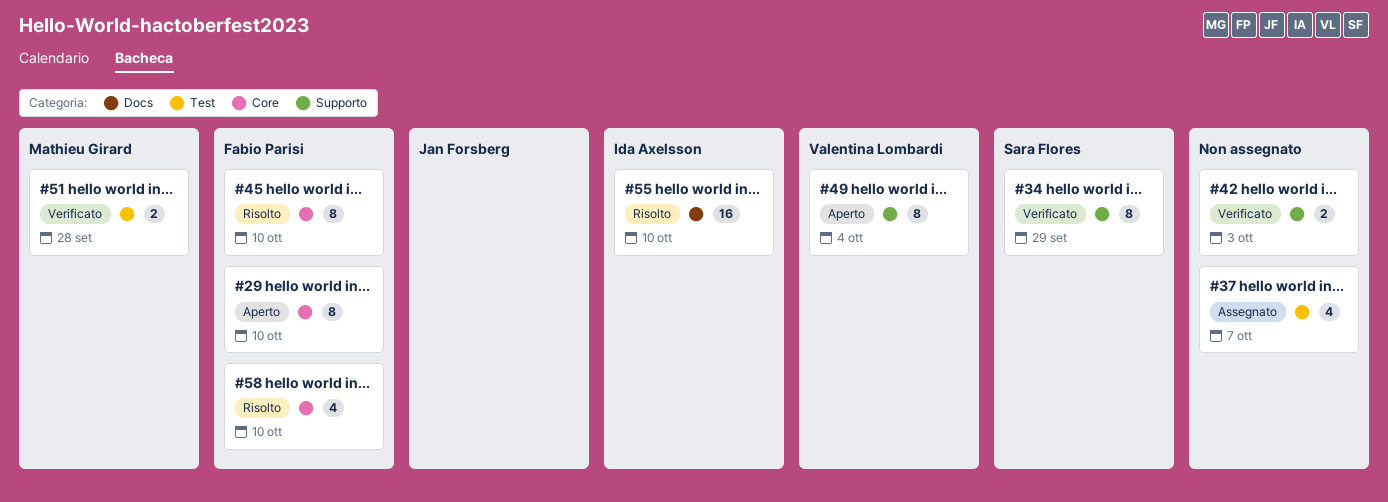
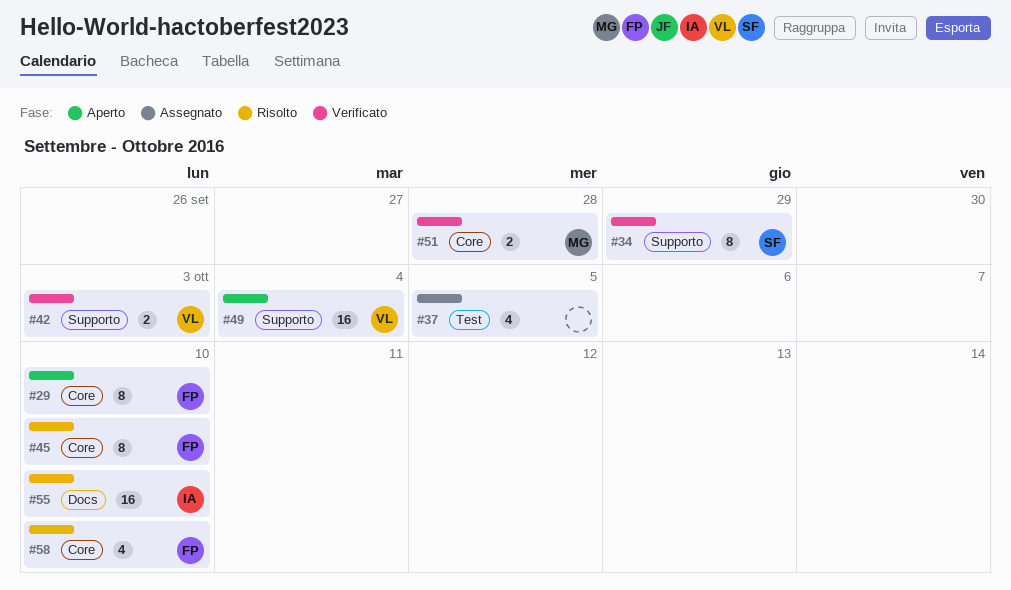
#37, due: Oct 7 -> Oct 5
#42, owner: none -> Valentina Lombardi
#49, estimate: 8 -> 16
#51, label: Test -> Core

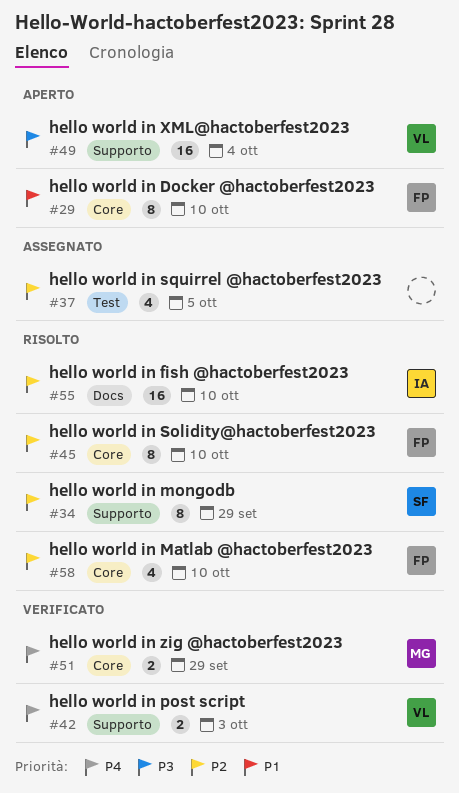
#34, status: Verificato -> Risolto
#51, due: Sep 28 -> Sep 29

